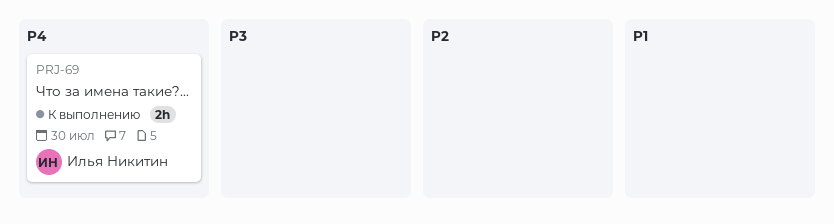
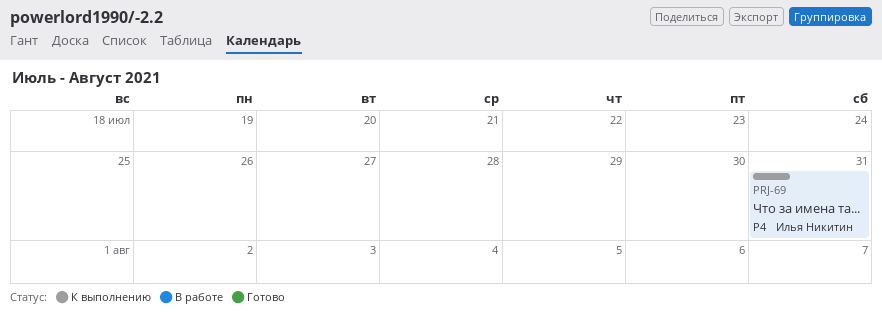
PRJ-69, due: Jul 30 -> Jul 31

